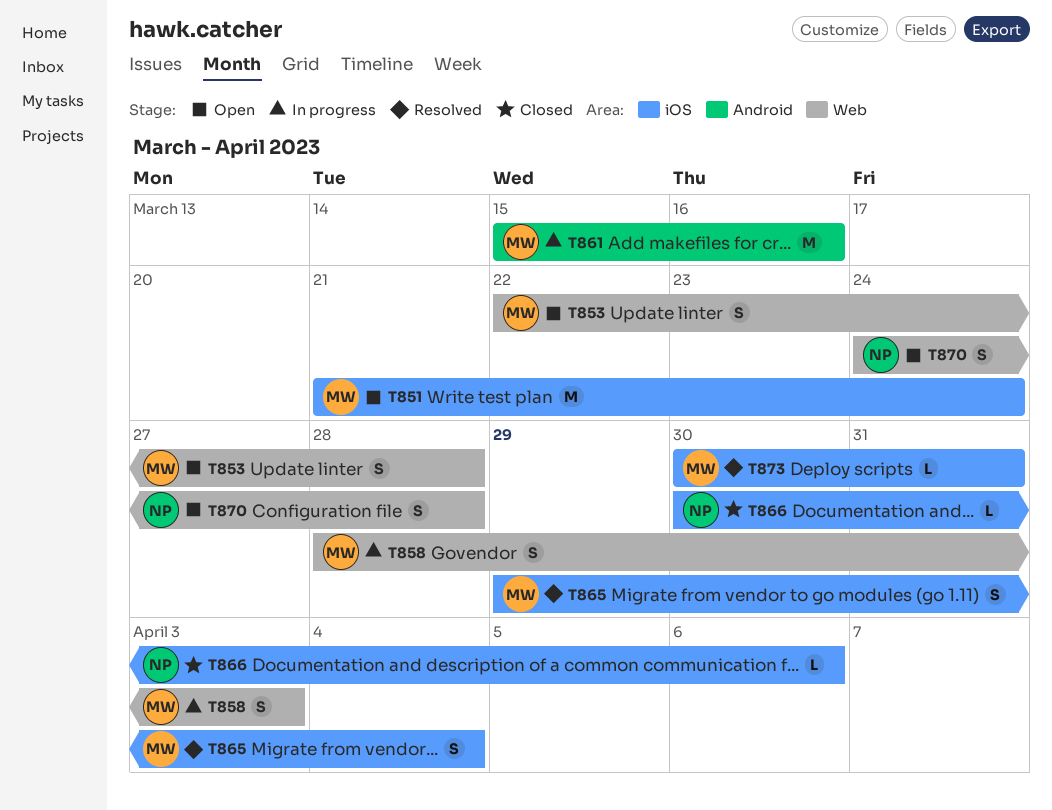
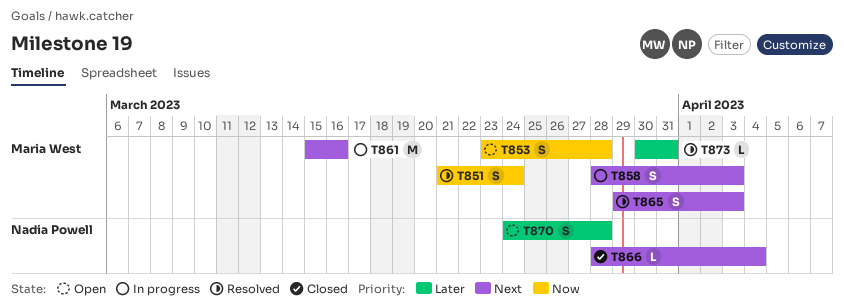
T851, status: Open -> Resolved
T851, estimate: M -> S
T853, start: Mar 22 -> Mar 23
T865, due: Apr 4 -> Apr 3
T866, start: Mar 30 -> Mar 28
T866, due: Apr 6 -> Apr 4

